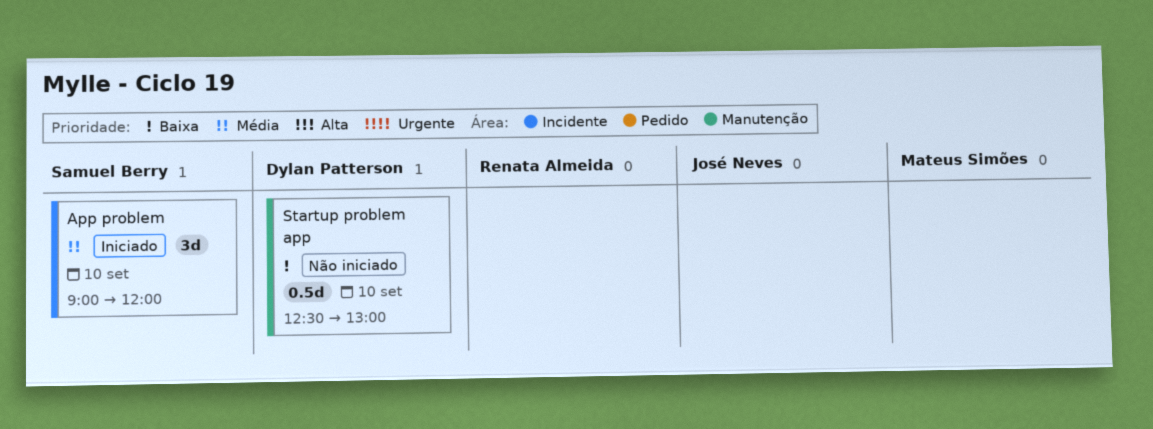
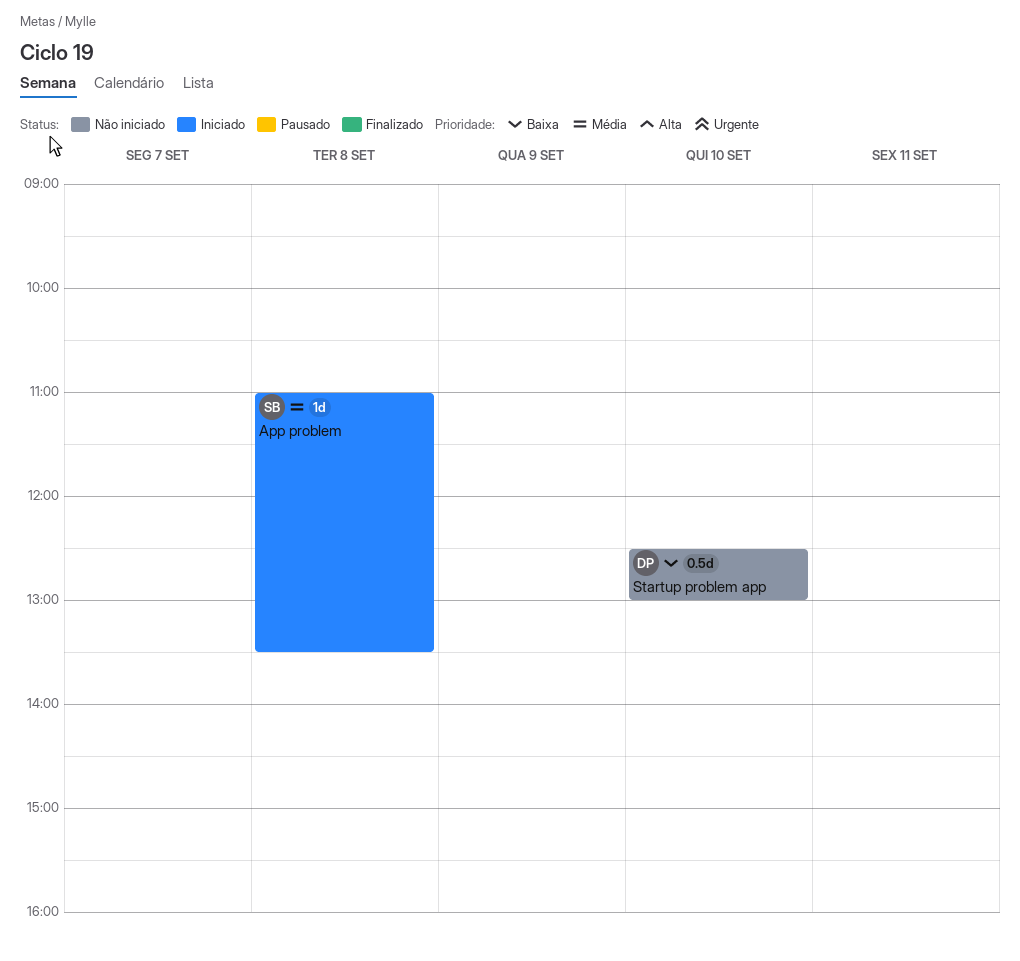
App problem, estimate: 3d -> 1d
App problem, day: Sep 10 -> Sep 8
App problem, begins: 09:00 -> 11:00
App problem, ends: 12:00 -> 13:30

